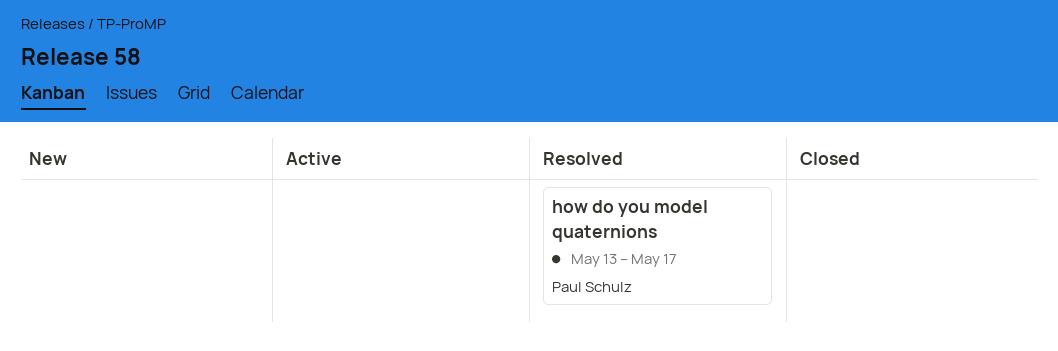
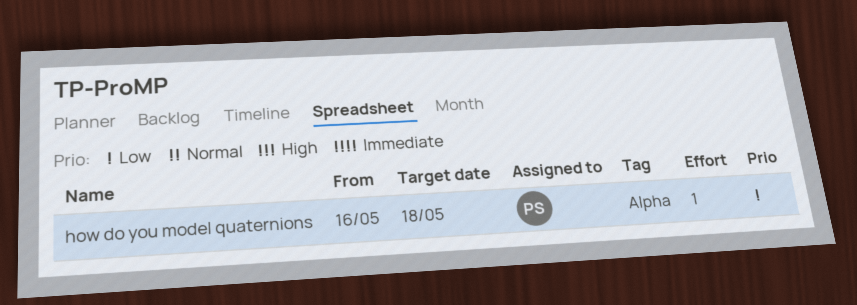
how do you model quaternions, start: May 13 -> May 16
how do you model quaternions, due: May 17 -> May 18

